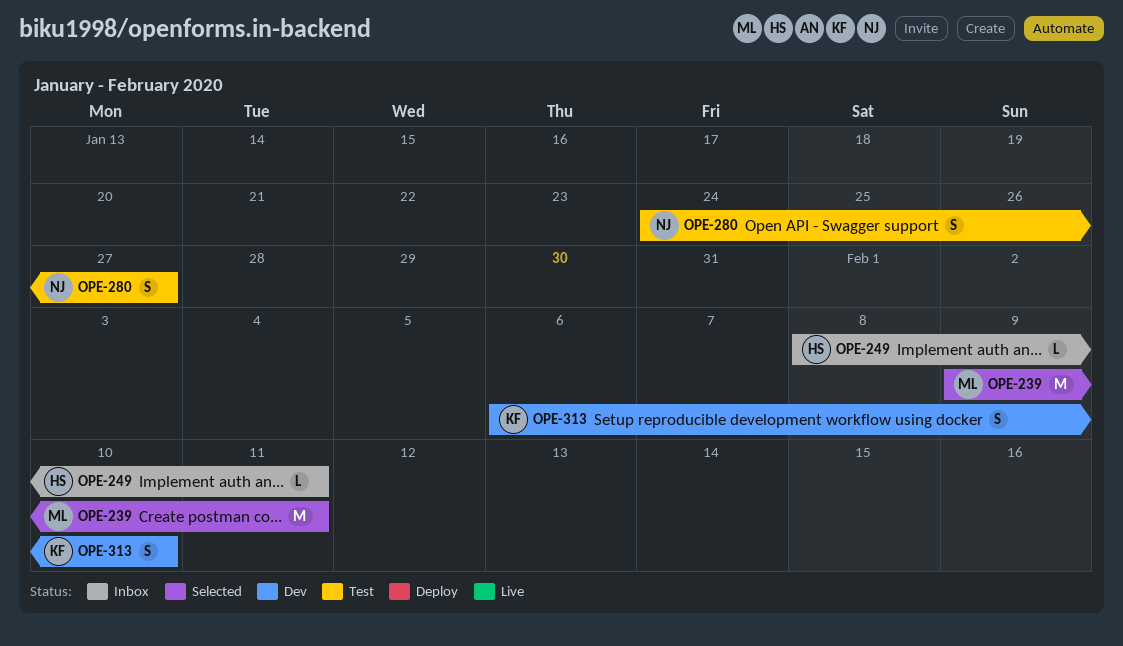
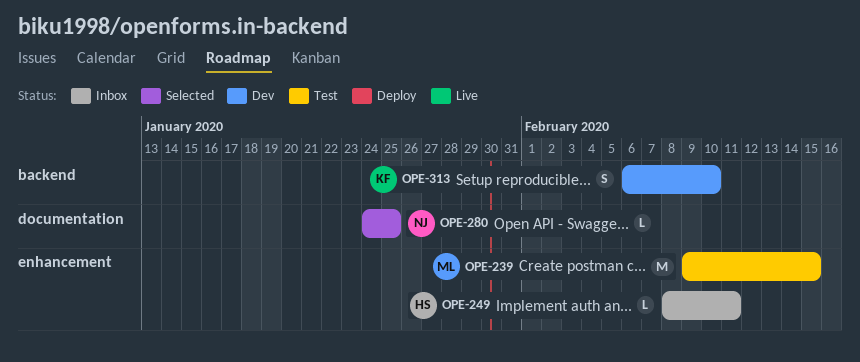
OPE-239, status: Selected -> Test
OPE-239, due: Feb 11 -> Feb 15
OPE-280, status: Test -> Selected
OPE-280, estimate: S -> L
OPE-280, due: Jan 27 -> Jan 25

